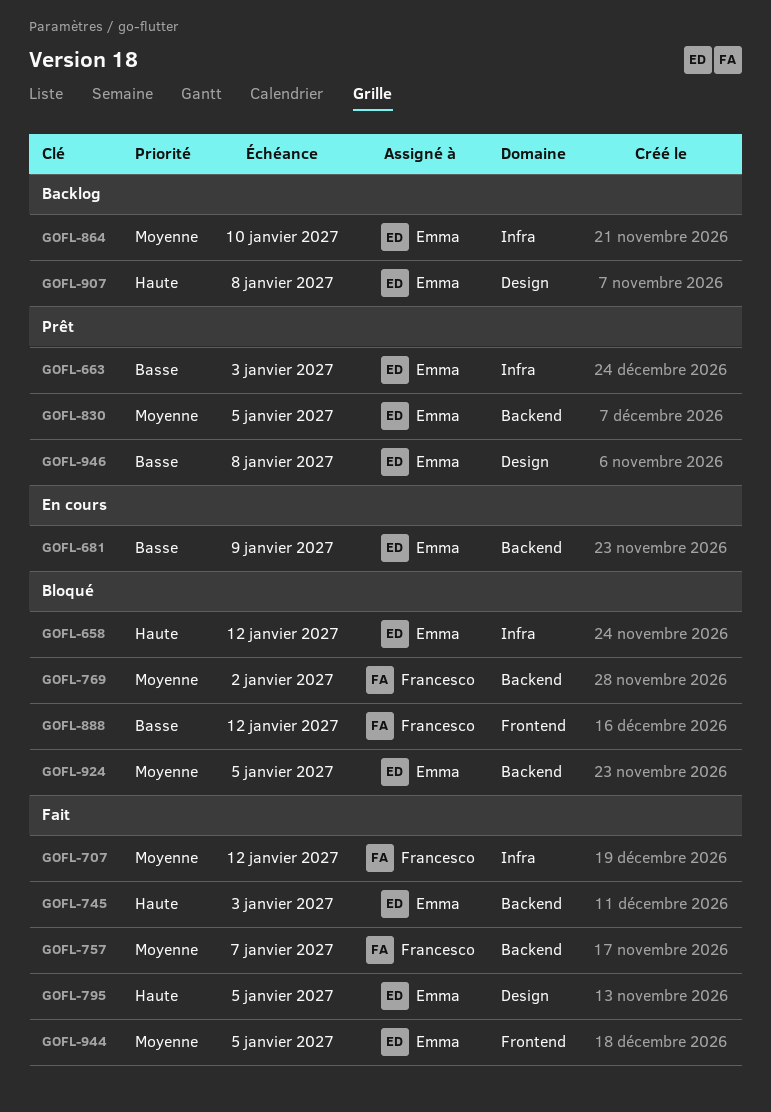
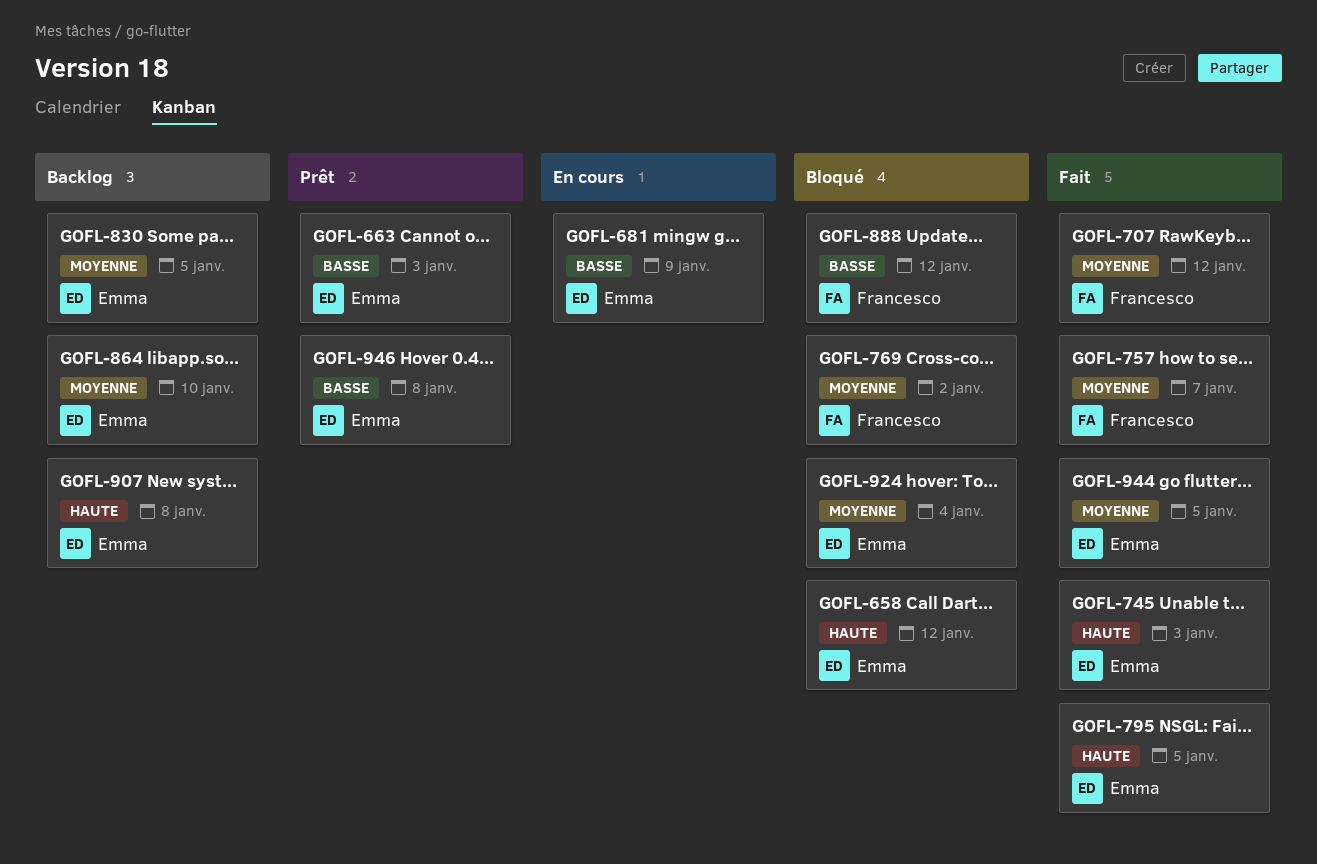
GOFL-830, status: Prêt -> Backlog
GOFL-924, due: Jan 5 -> Jan 4

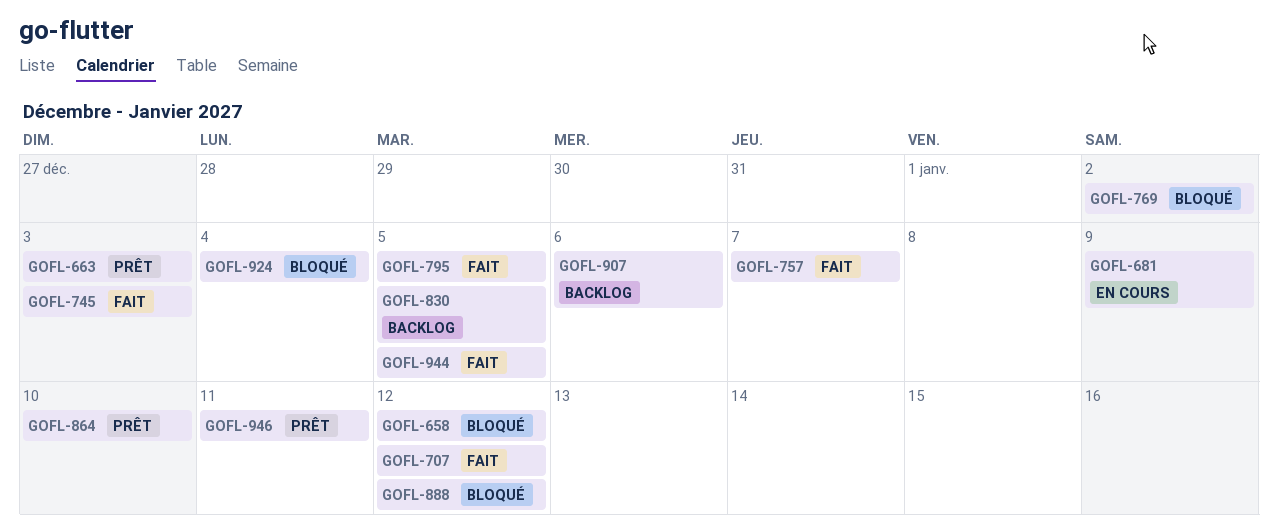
GOFL-864, status: Backlog -> Prêt
GOFL-907, due: Jan 8 -> Jan 6
GOFL-946, due: Jan 8 -> Jan 11

